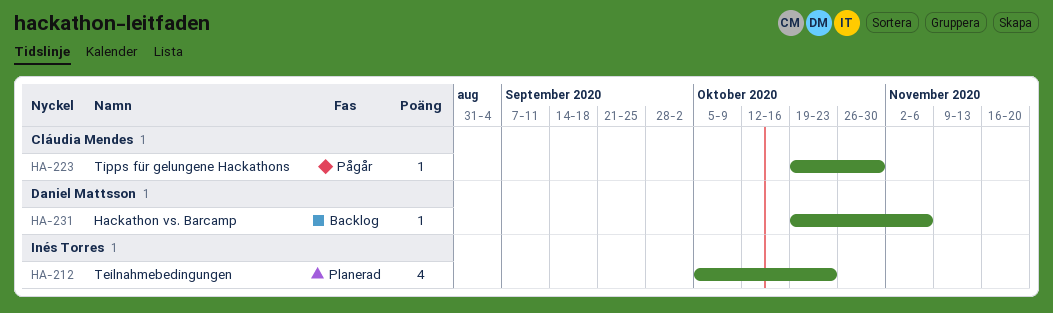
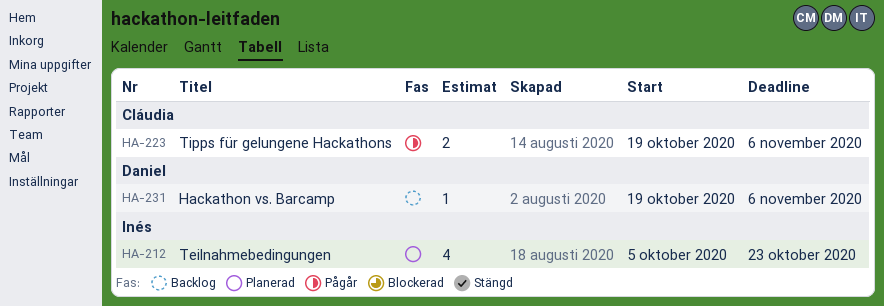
HA-223, estimate: 1 -> 2
HA-223, due: Oct 30 -> Nov 6

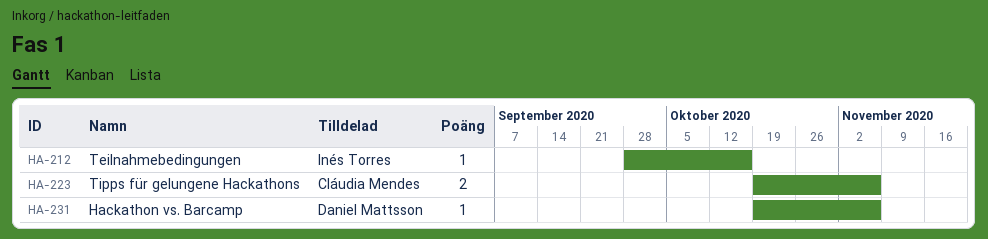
HA-212, estimate: 4 -> 1
HA-212, start: Oct 5 -> Sep 28
HA-212, due: Oct 23 -> Oct 16

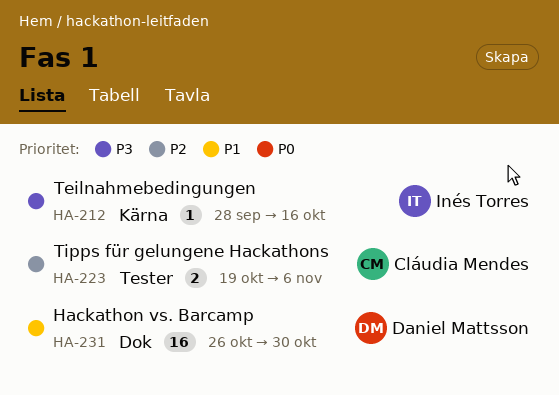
HA-231, estimate: 1 -> 16
HA-231, start: Oct 19 -> Oct 26
HA-231, due: Nov 6 -> Oct 30

